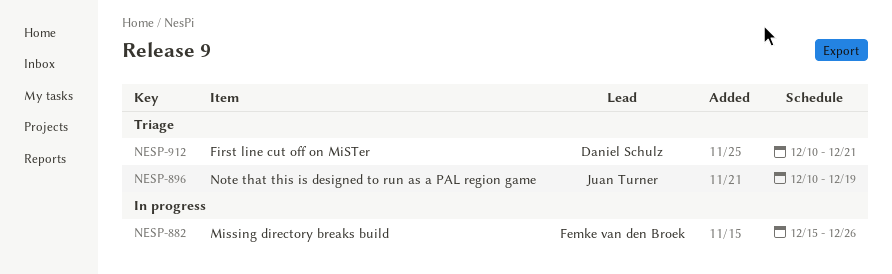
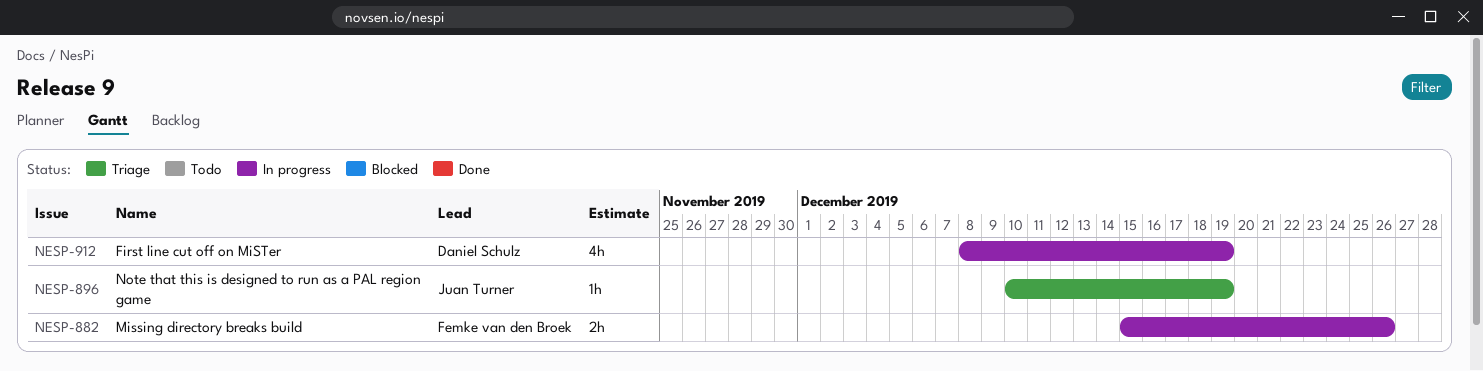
NESP-912, status: Triage -> In progress
NESP-912, start: Dec 10 -> Dec 8
NESP-912, due: Dec 21 -> Dec 19

